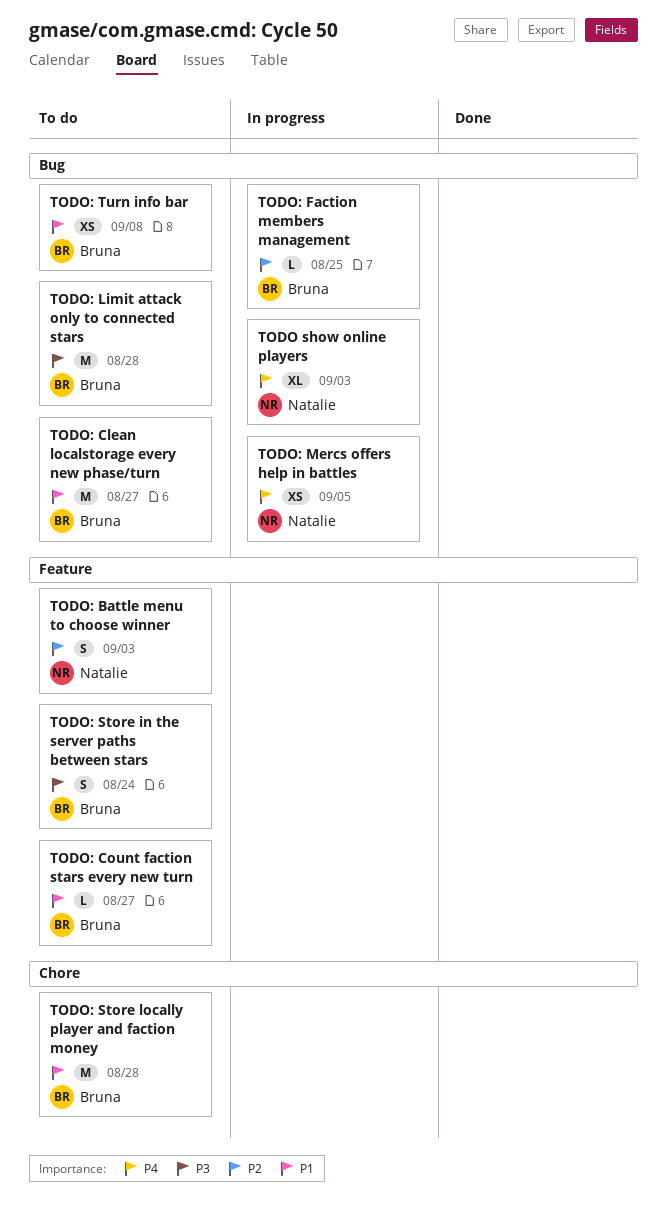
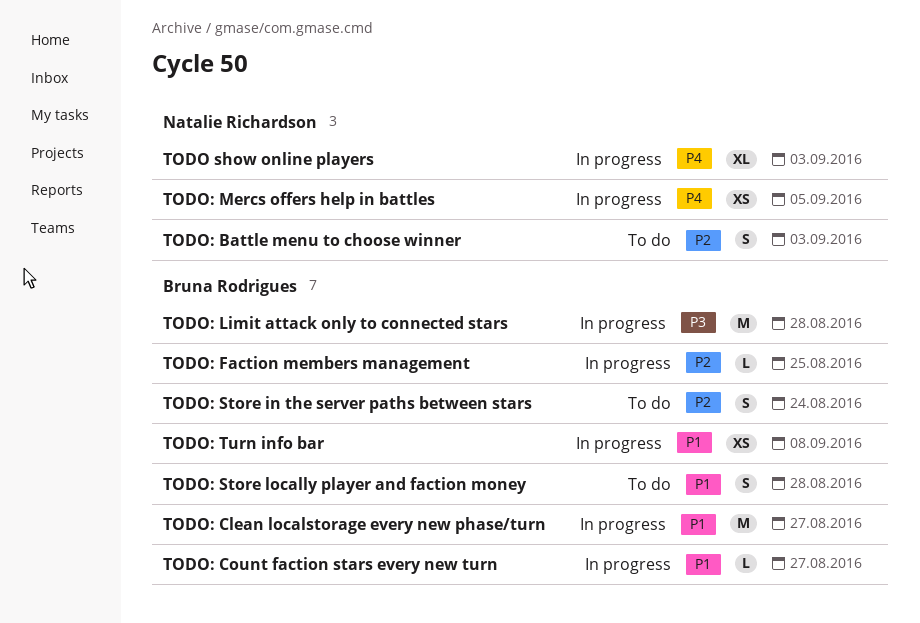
TODO: Clean localstorage every new phase/turn, status: To do -> In progress
TODO: Count faction stars every new turn, status: To do -> In progress
TODO: Limit attack only to connected stars, status: To do -> In progress
TODO: Store in the server paths between stars, priority: P3 -> P2
TODO: Store locally player and faction money, estimate: M -> S
TODO: Turn info bar, status: To do -> In progress

